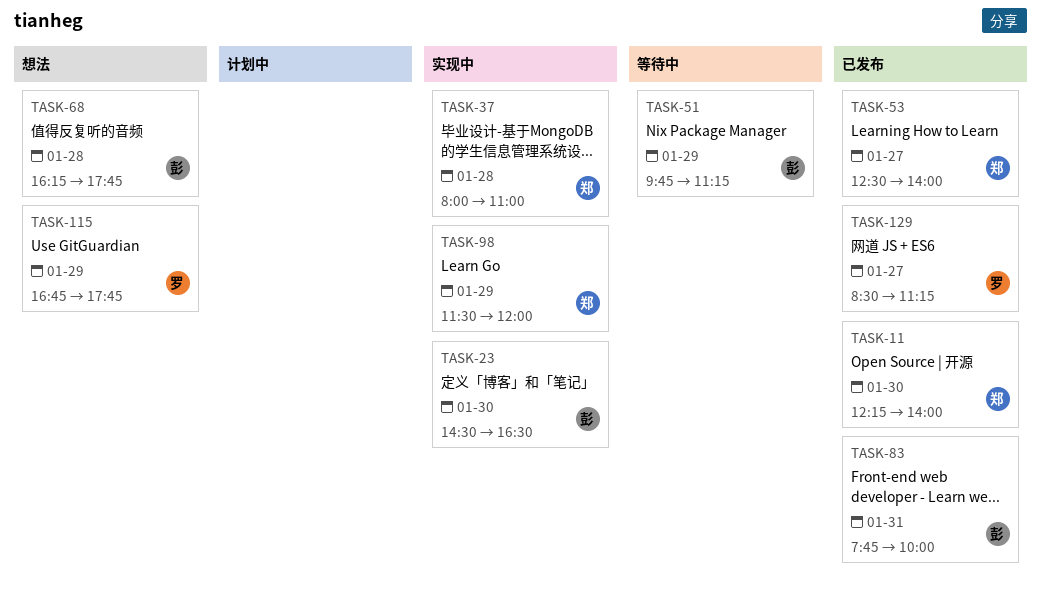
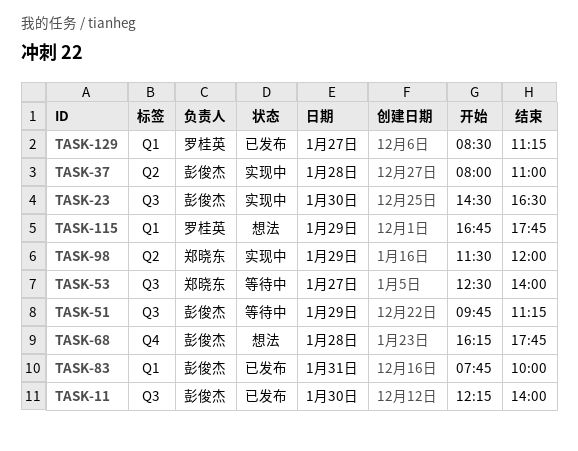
TASK-11, owner: 郑晓东 -> 彭俊杰
TASK-37, owner: 郑晓东 -> 彭俊杰
TASK-53, status: 已发布 -> 等待中

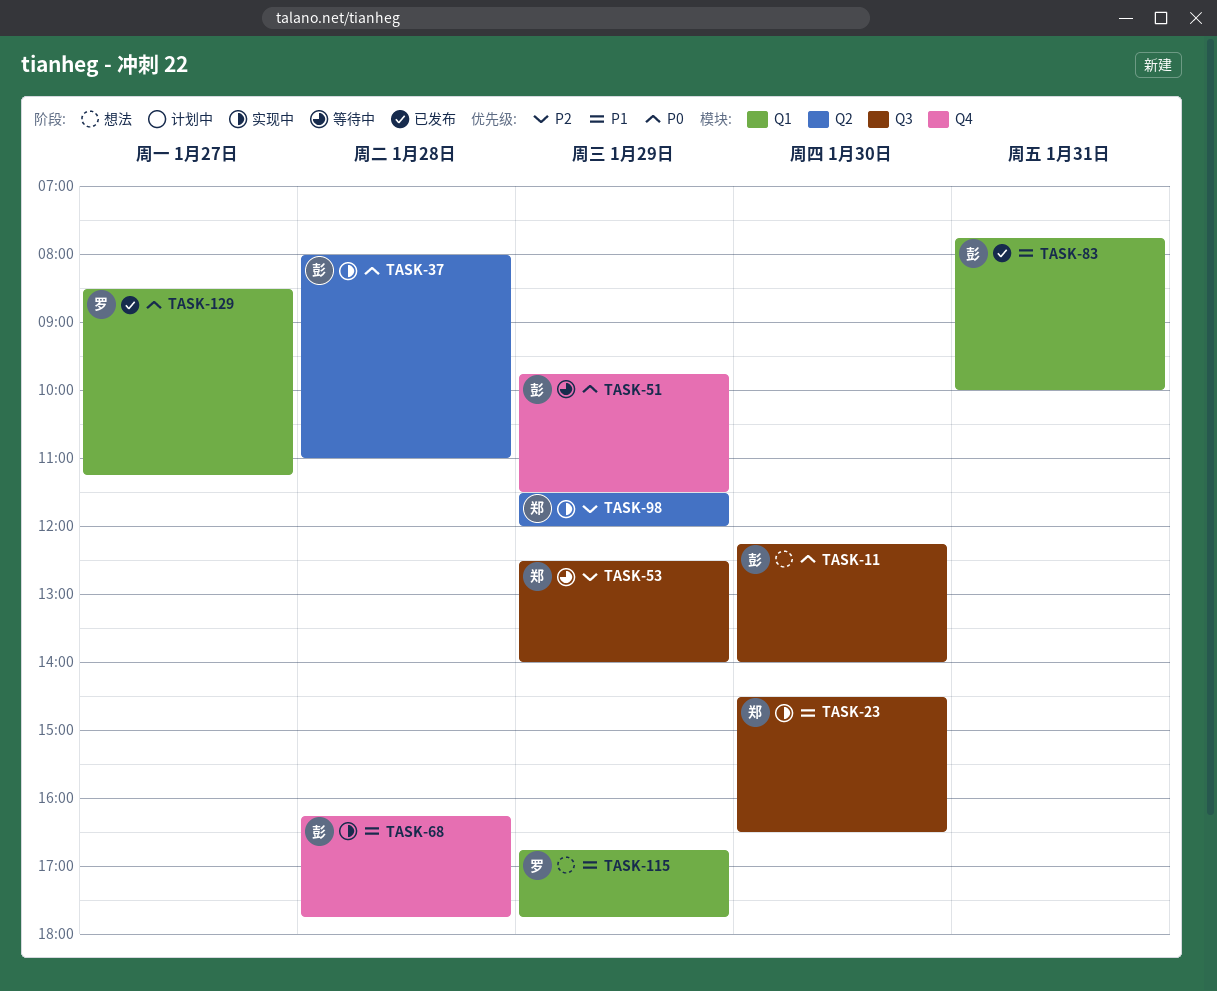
TASK-11, status: 已发布 -> 想法
TASK-23, owner: 彭俊杰 -> 郑晓东
TASK-51, label: Q3 -> Q4
TASK-51, ends: 11:15 -> 11:30
TASK-53, day: Jan 27 -> Jan 29
TASK-68, status: 想法 -> 实现中

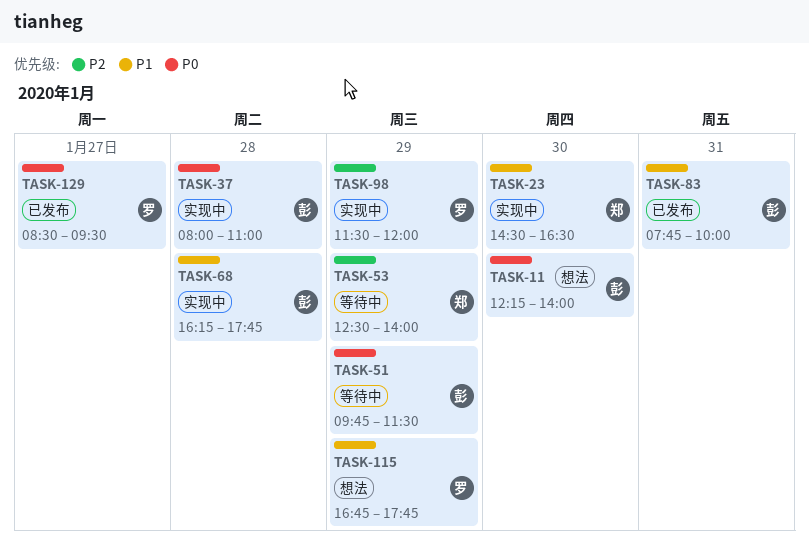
TASK-98, owner: 郑 -> 罗
TASK-129, ends: 11:15 -> 09:30

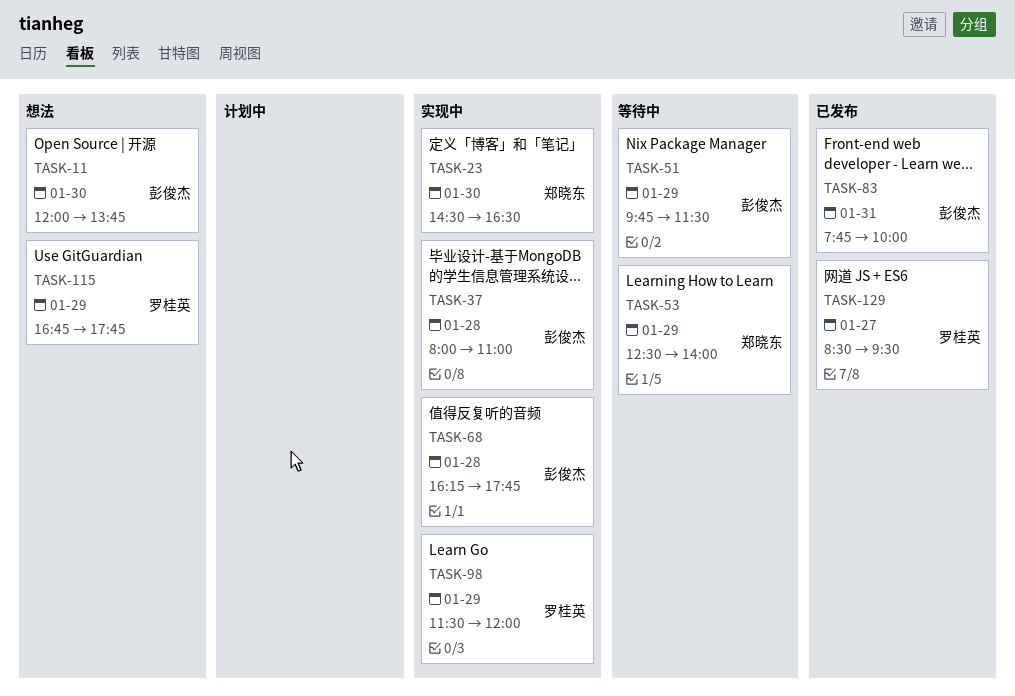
TASK-11, begins: 12:15 -> 12:00
TASK-11, ends: 14:00 -> 13:45

